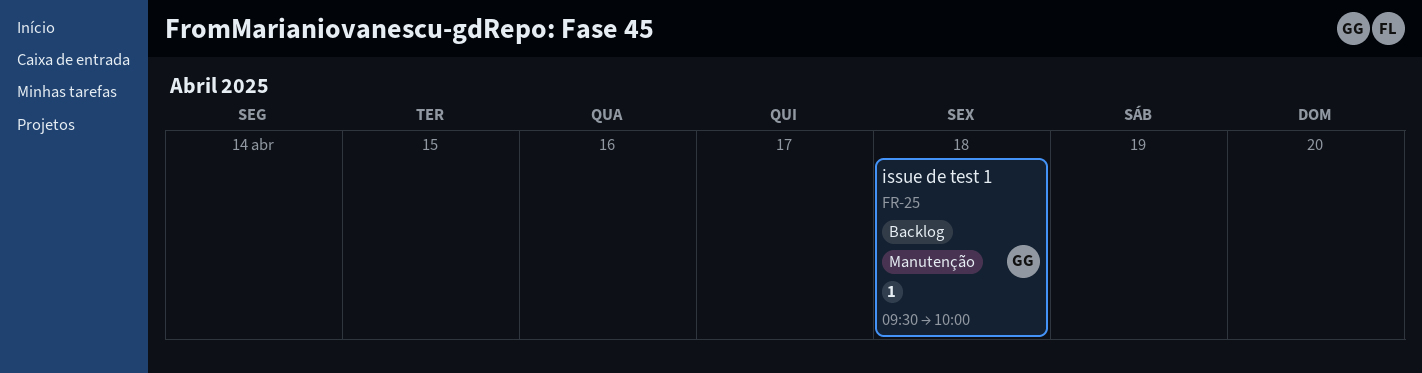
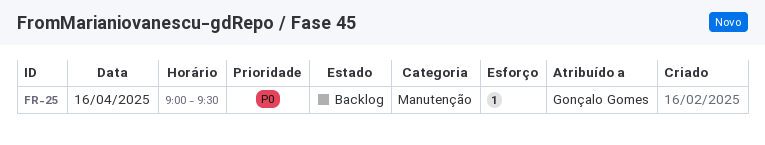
FR-25, day: Apr 18 -> Apr 16
FR-25, begins: 09:30 -> 09:00
FR-25, ends: 10:00 -> 09:30

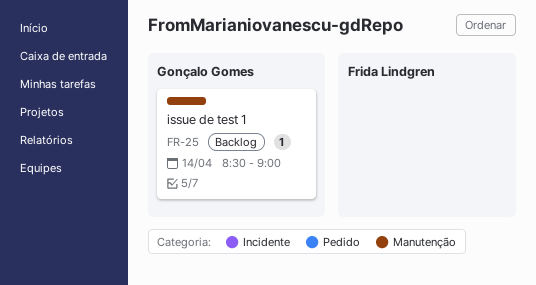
FR-25, day: Apr 16 -> Apr 14
FR-25, begins: 09:00 -> 08:30
FR-25, ends: 09:30 -> 09:00

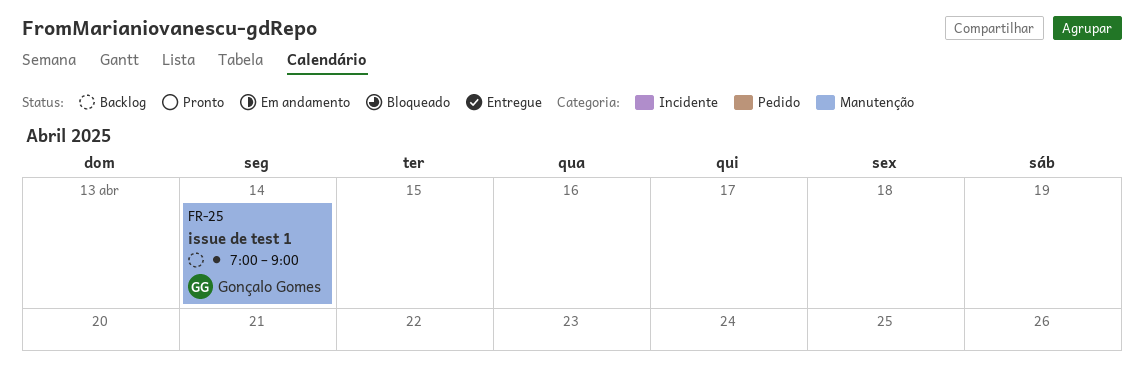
FR-25, begins: 08:30 -> 07:00

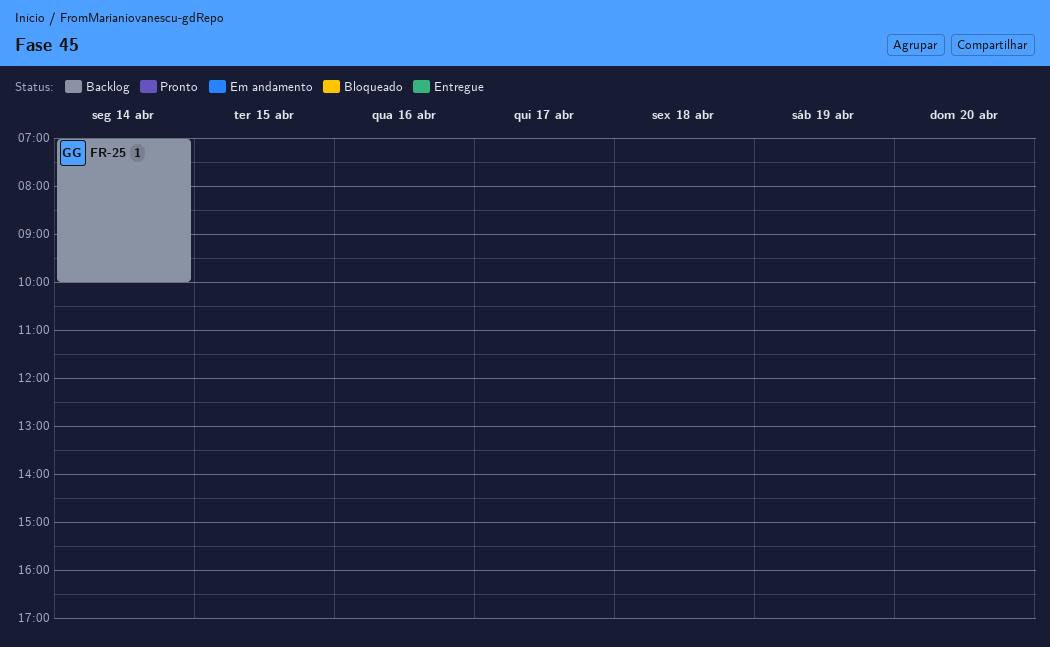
FR-25, ends: 09:00 -> 10:00

